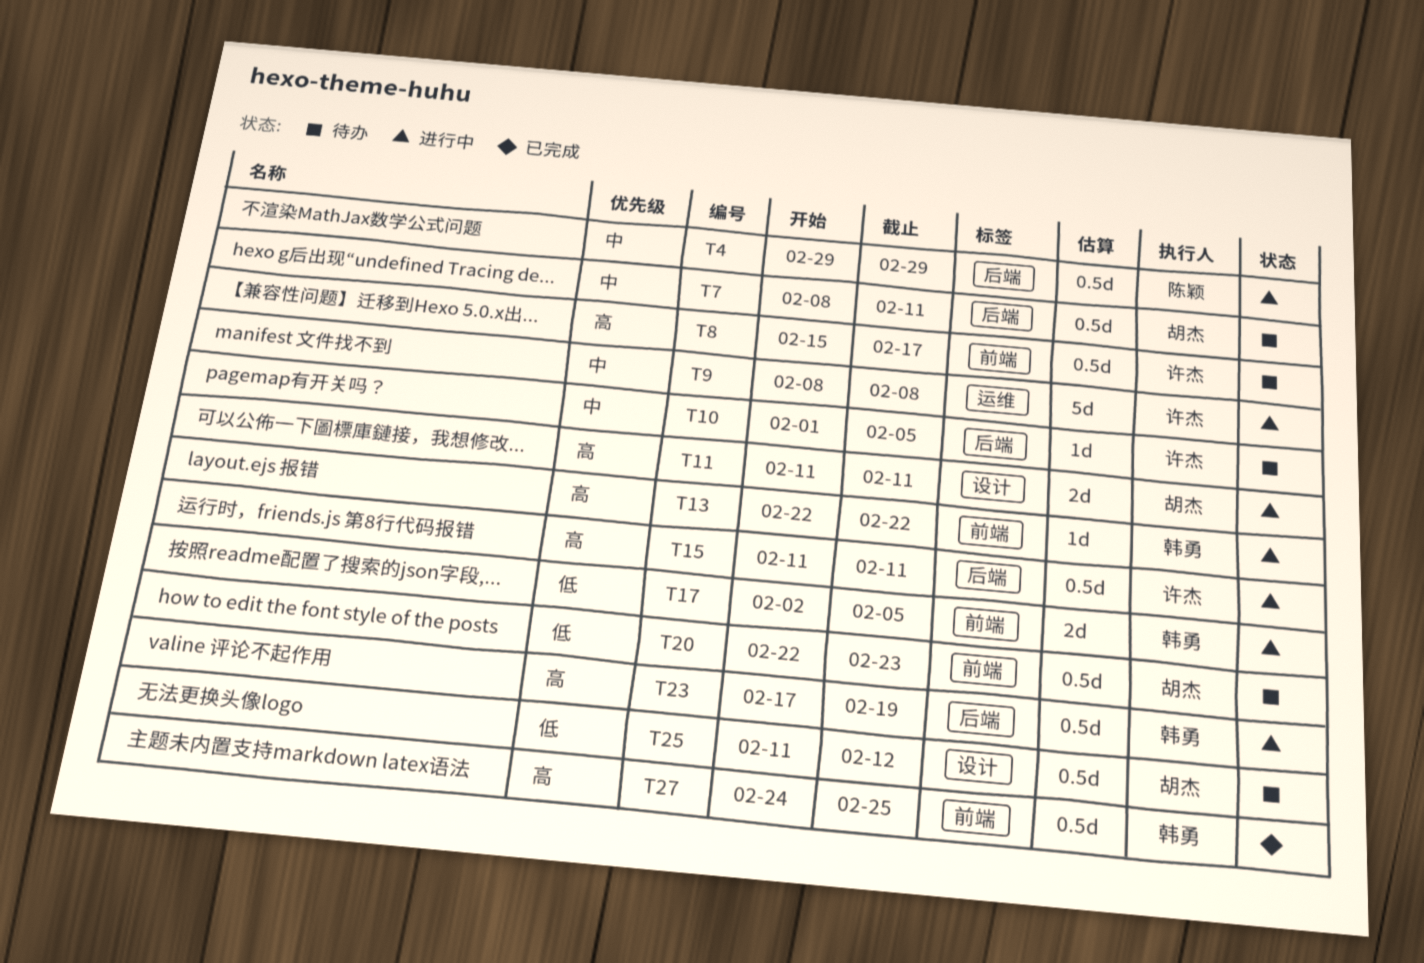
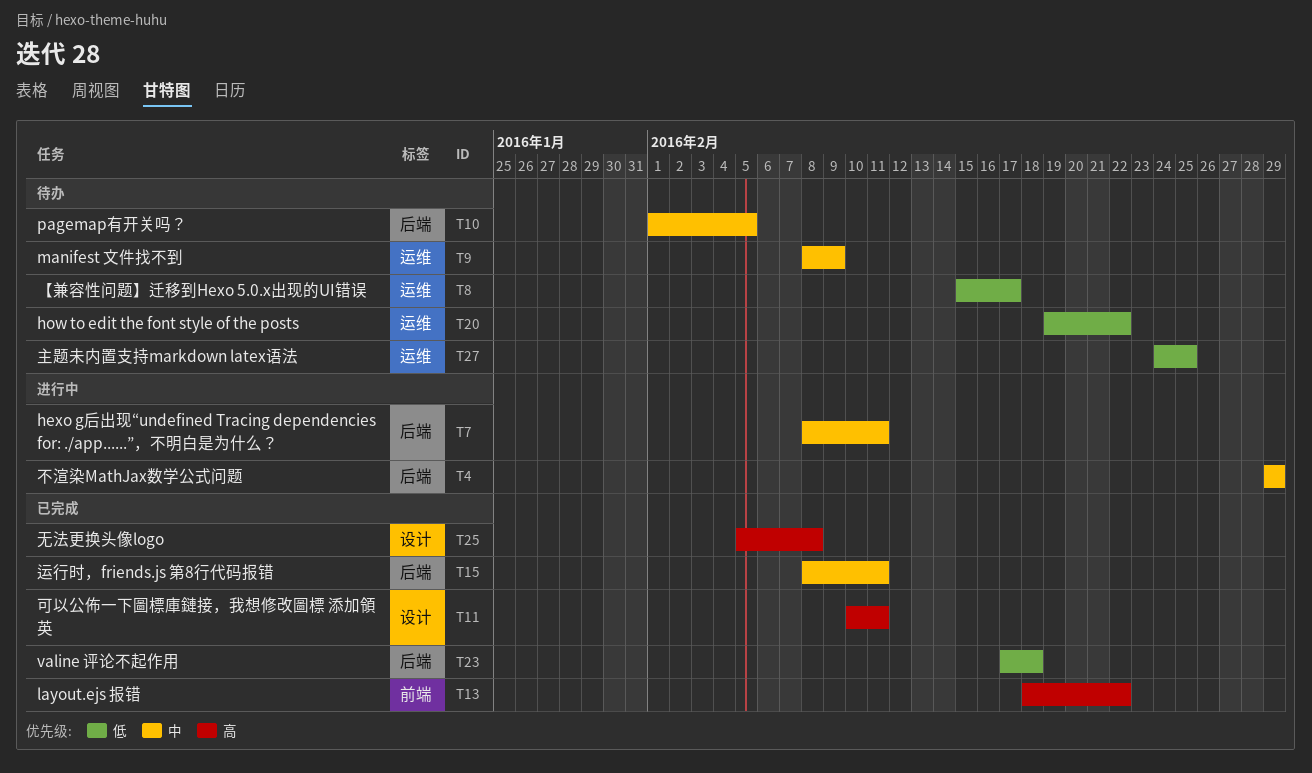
T7, status: 待办 -> 进行中
T8, priority: 高 -> 低
T8, label: 前端 -> 运维
T9, status: 进行中 -> 待办
T9, due: Feb 8 -> Feb 9
T11, status: 进行中 -> 已完成
T11, start: Feb 11 -> Feb 10
T13, status: 进行中 -> 已完成
T13, start: Feb 22 -> Feb 18
T15, status: 进行中 -> 已完成
T15, priority: 高 -> 中
T15, start: Feb 11 -> Feb 8
T17: present -> none
T20, label: 前端 -> 运维
T20, start: Feb 22 -> Feb 19
T20, due: Feb 23 -> Feb 22
T23, status: 进行中 -> 已完成
T23, priority: 高 -> 低
T23, due: Feb 19 -> Feb 18
T25, status: 待办 -> 已完成
T25, priority: 低 -> 高
T25, start: Feb 11 -> Feb 5
T25, due: Feb 12 -> Feb 8
T27, status: 已完成 -> 待办
T27, priority: 高 -> 低
T27, label: 前端 -> 运维

